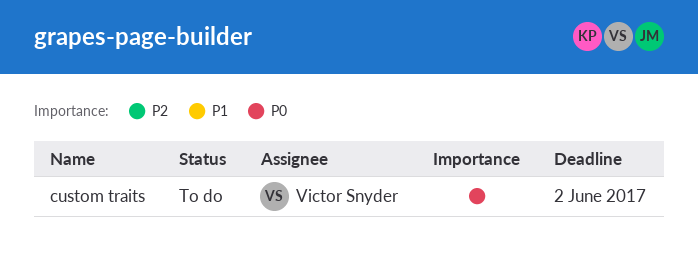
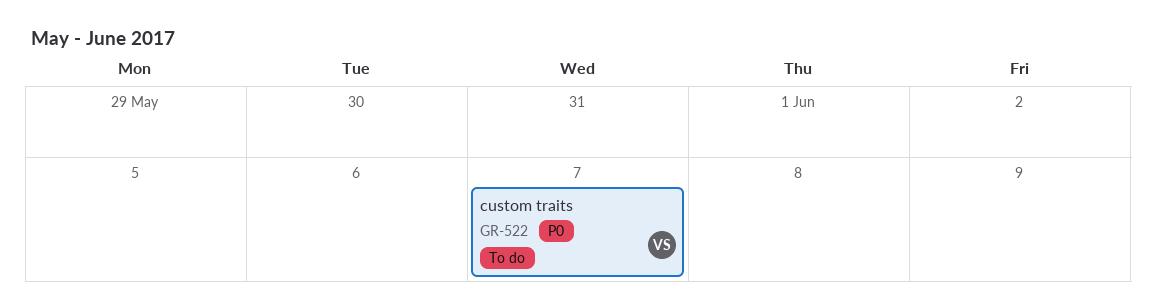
custom traits, due: Jun 2 -> Jun 7

